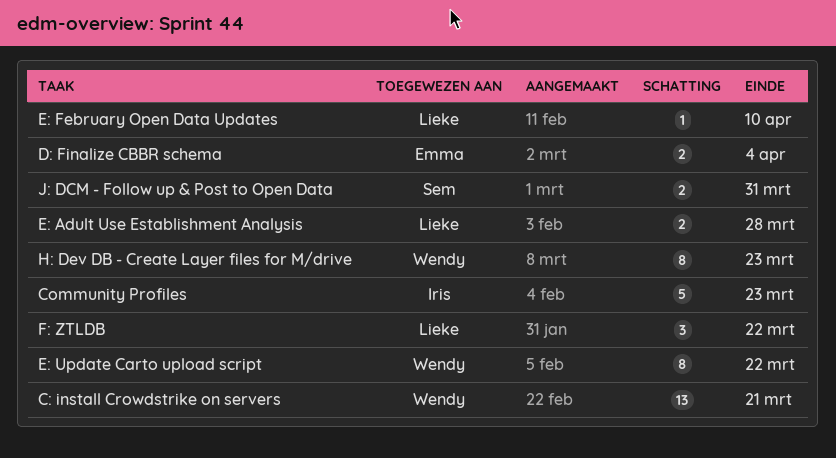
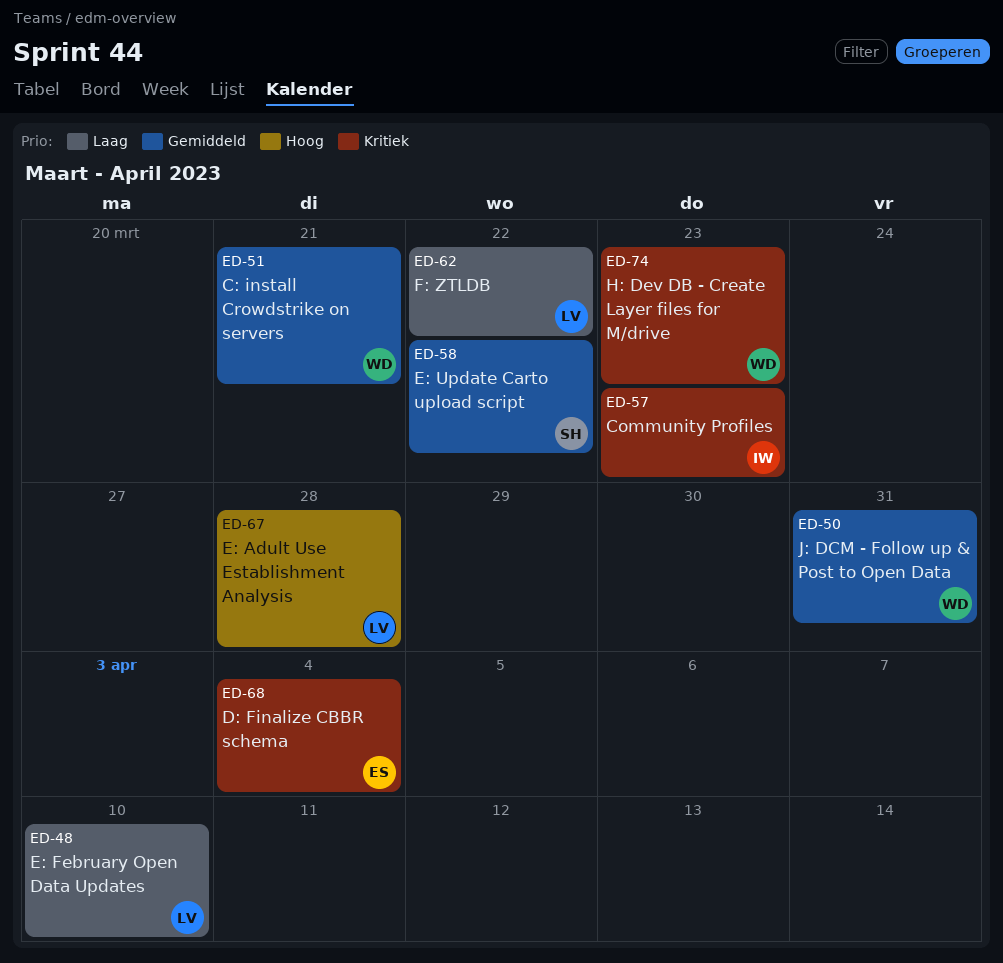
E: Update Carto upload script, owner: Wendy -> Sem
J: DCM - Follow up & Post to Open Data, owner: Sem -> Wendy

